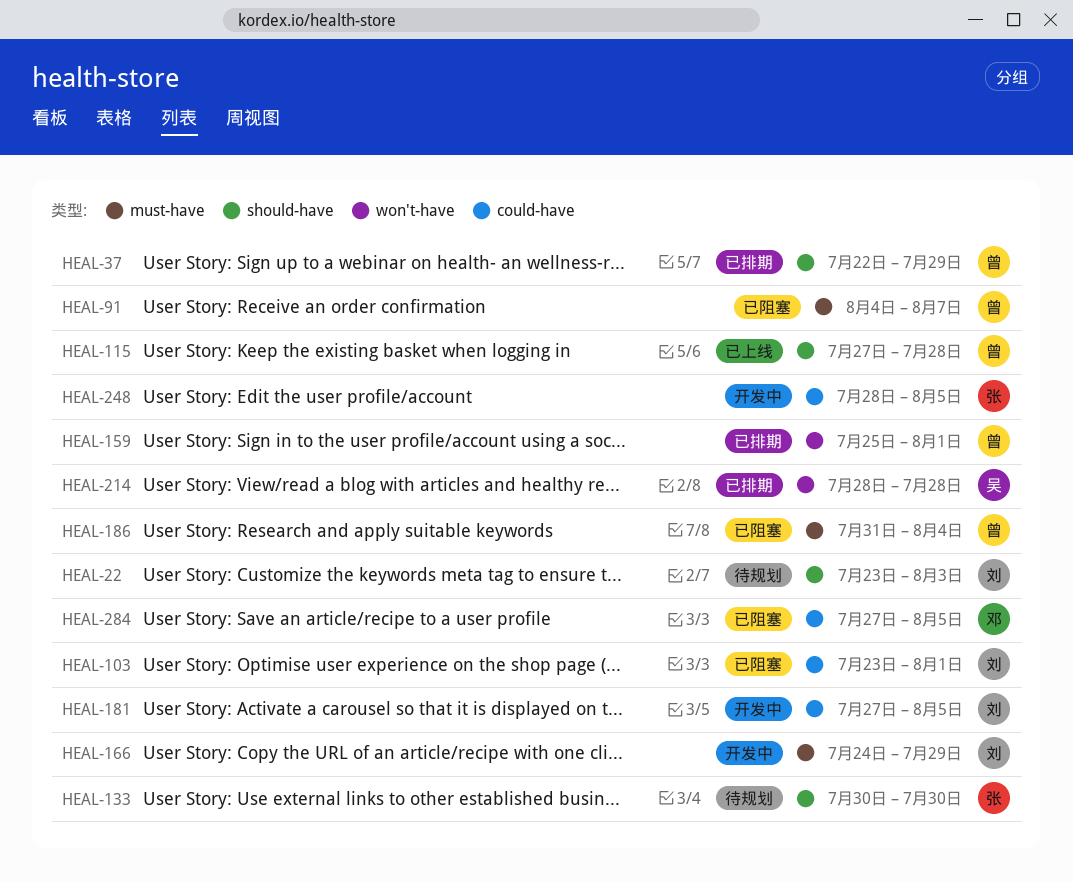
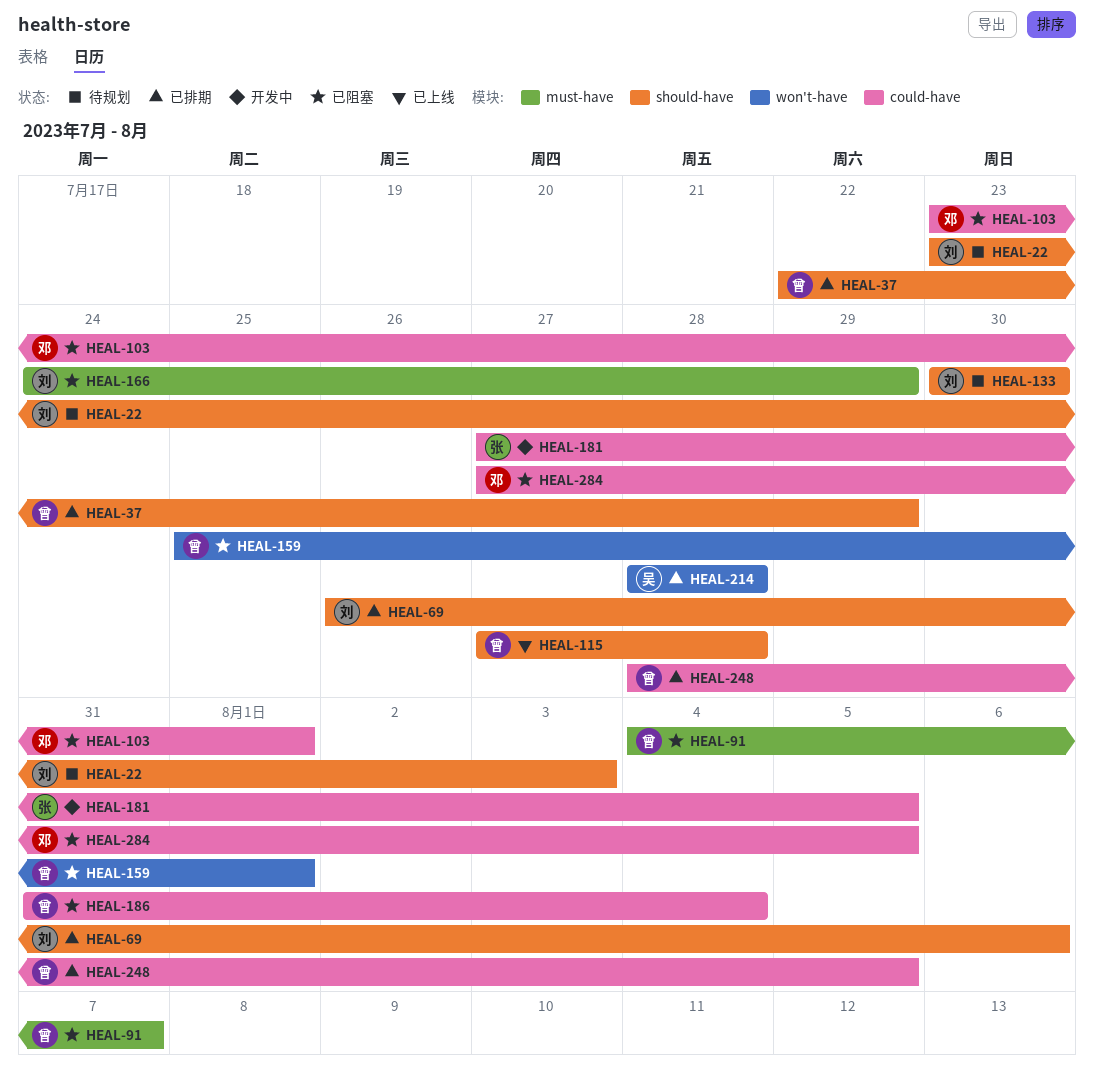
HEAL-69: none -> present
HEAL-103, owner: 刘 -> 邓
HEAL-133, owner: 张 -> 刘
HEAL-159, status: 已排期 -> 已阻塞
HEAL-166, status: 开发中 -> 已阻塞
HEAL-181, owner: 刘 -> 张
HEAL-186, label: must-have -> could-have
HEAL-248, status: 开发中 -> 已排期
HEAL-248, owner: 张 -> 曾

